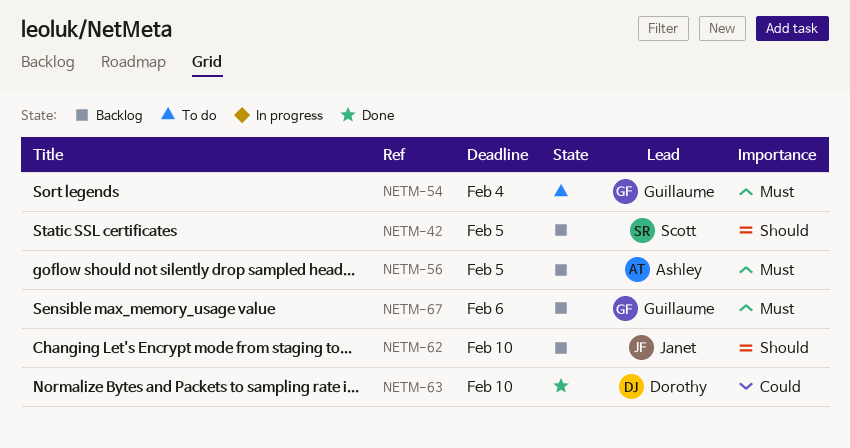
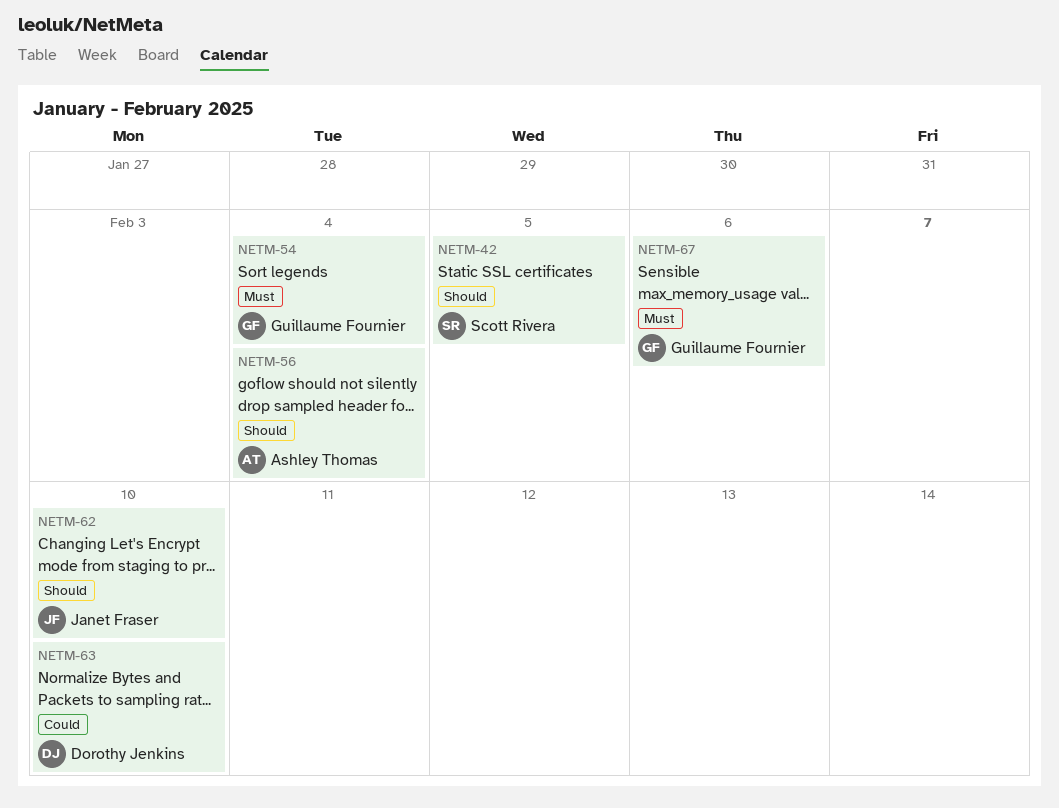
NETM-56, priority: Must -> Should
NETM-56, due: Feb 5 -> Feb 4

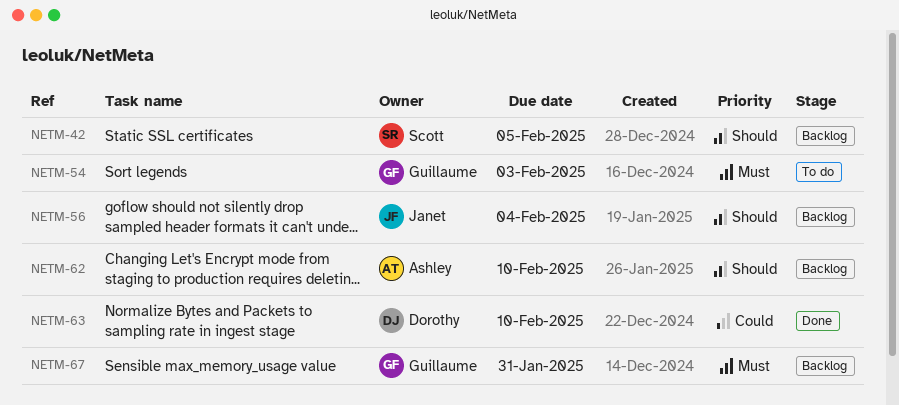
NETM-54, due: Feb 4 -> Feb 3
NETM-56, owner: Ashley Thomas -> Janet Fraser
NETM-62, owner: Janet Fraser -> Ashley Thomas
NETM-67, due: Feb 6 -> Jan 31

